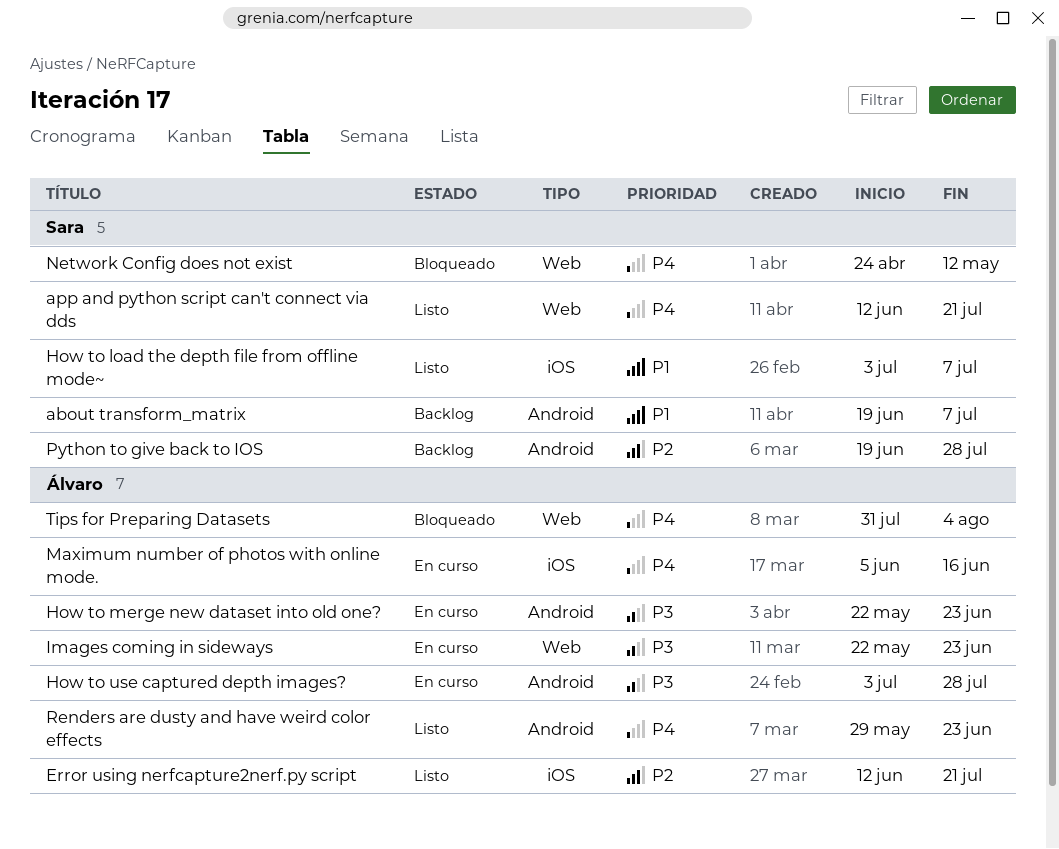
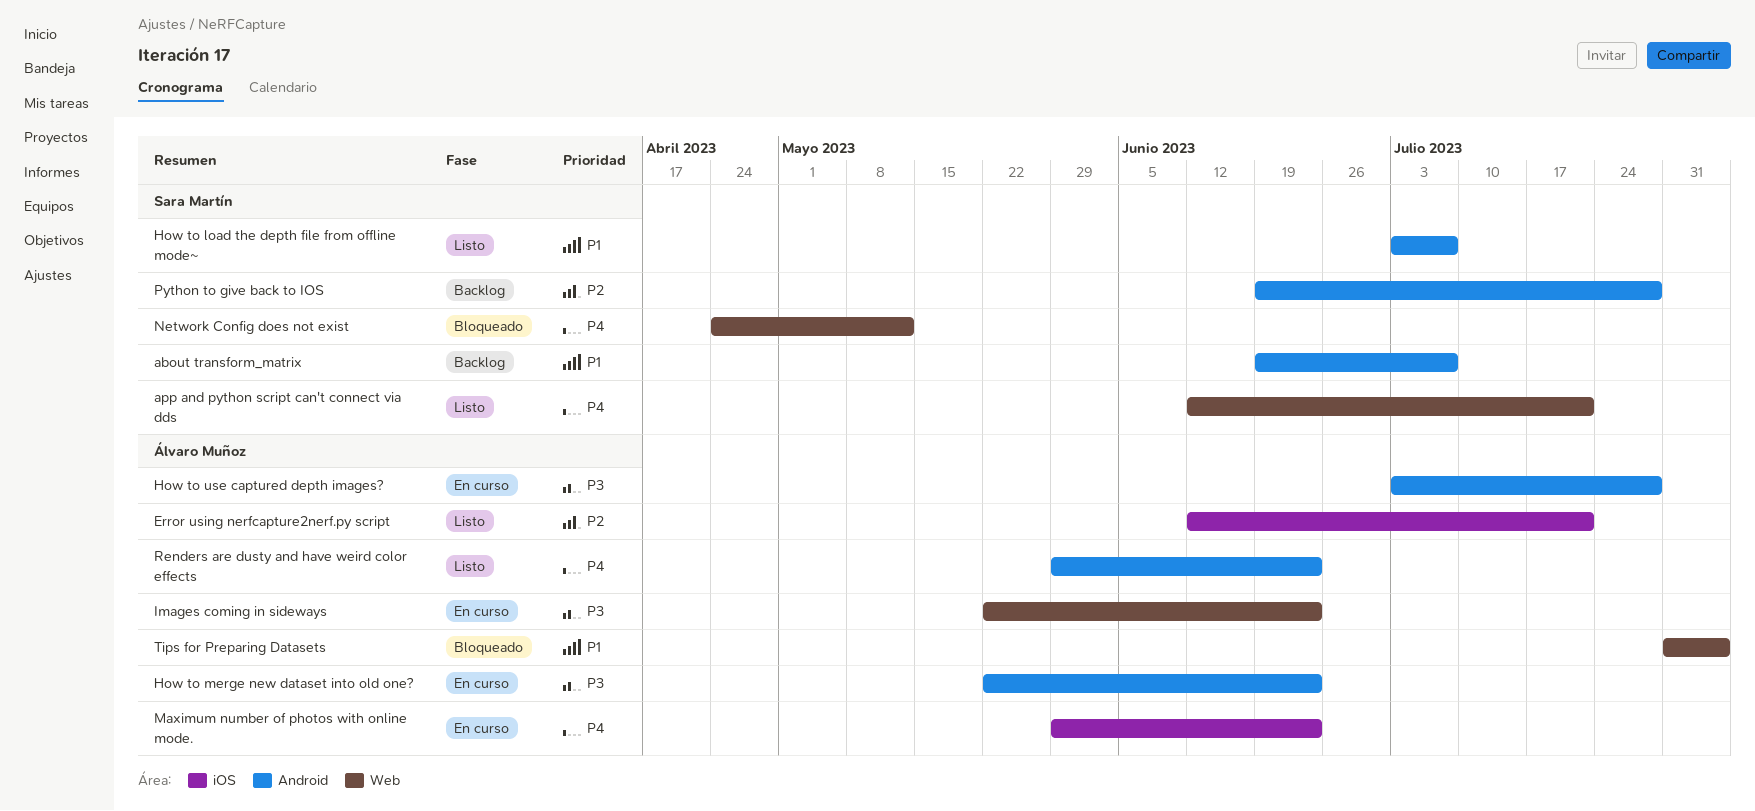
How to load the depth file from offline mode~, label: iOS -> Android
Maximum number of photos with online mode., start: Jun 5 -> May 29
Maximum number of photos with online mode., due: Jun 16 -> Jun 23
Tips for Preparing Datasets, priority: P4 -> P1

